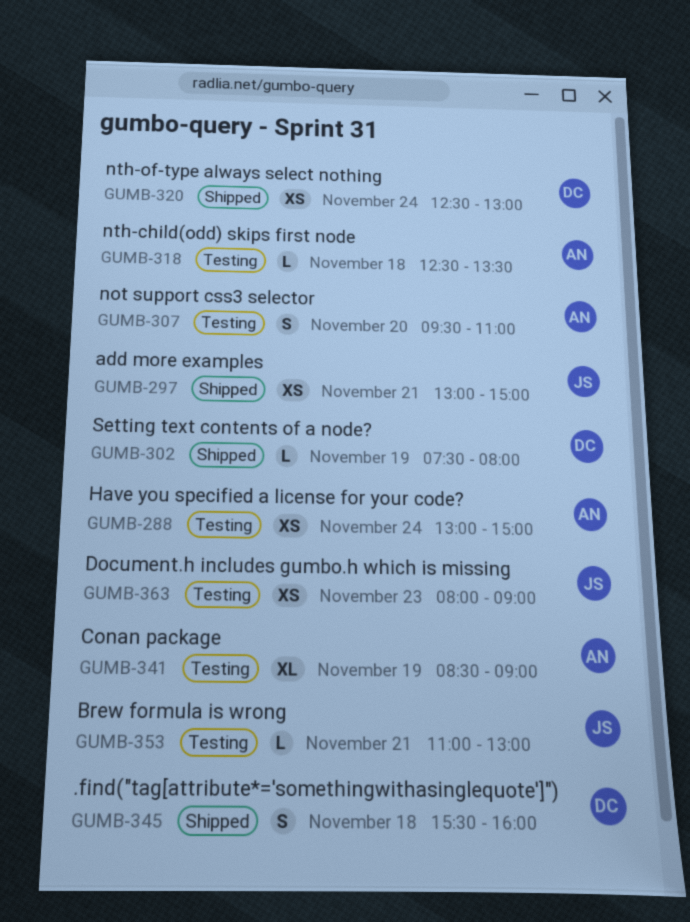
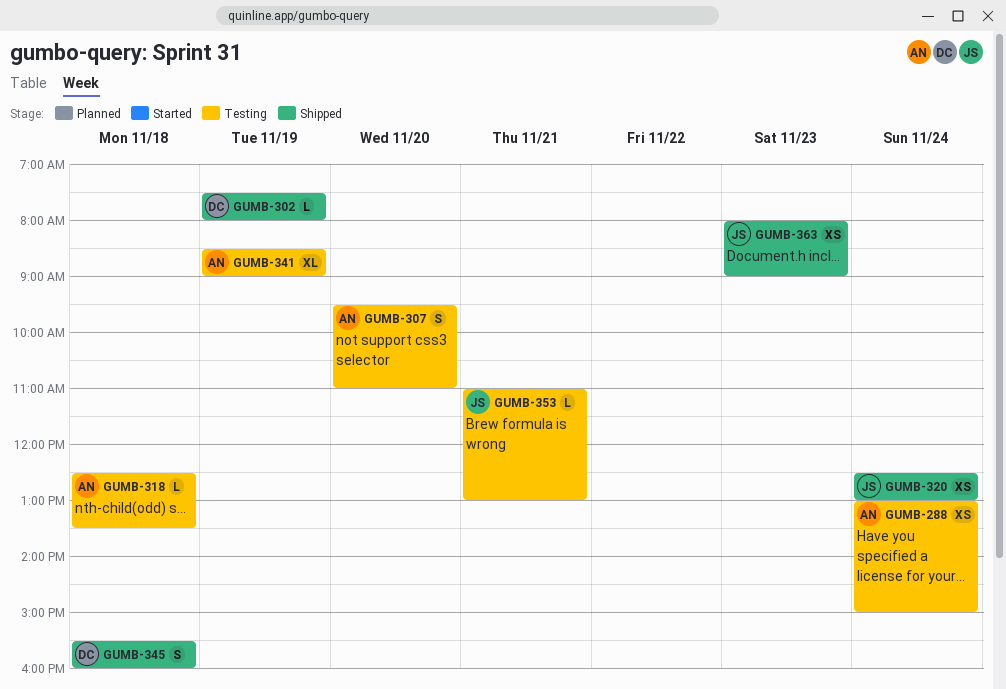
GUMB-297: present -> none
GUMB-320, owner: DC -> JS
GUMB-363, status: Testing -> Shipped

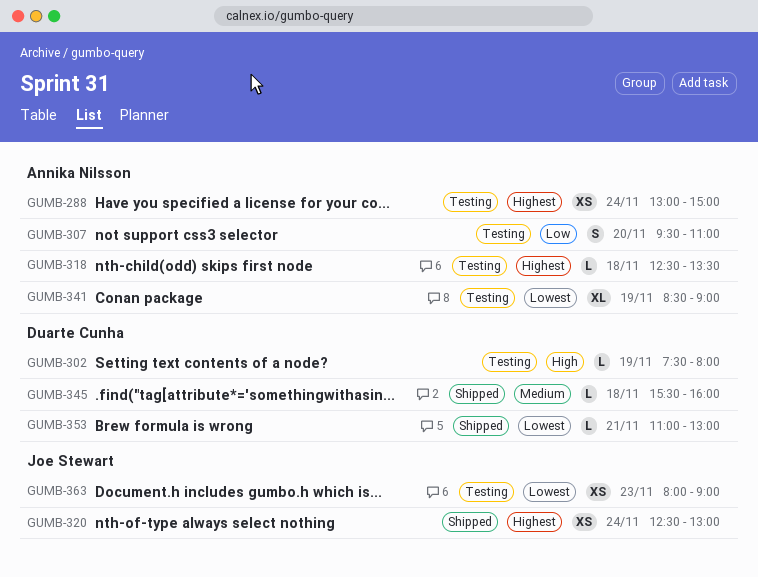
GUMB-302, status: Shipped -> Testing
GUMB-345, estimate: S -> L
GUMB-353, status: Testing -> Shipped
GUMB-353, owner: Joe Stewart -> Duarte Cunha
GUMB-363, status: Shipped -> Testing

